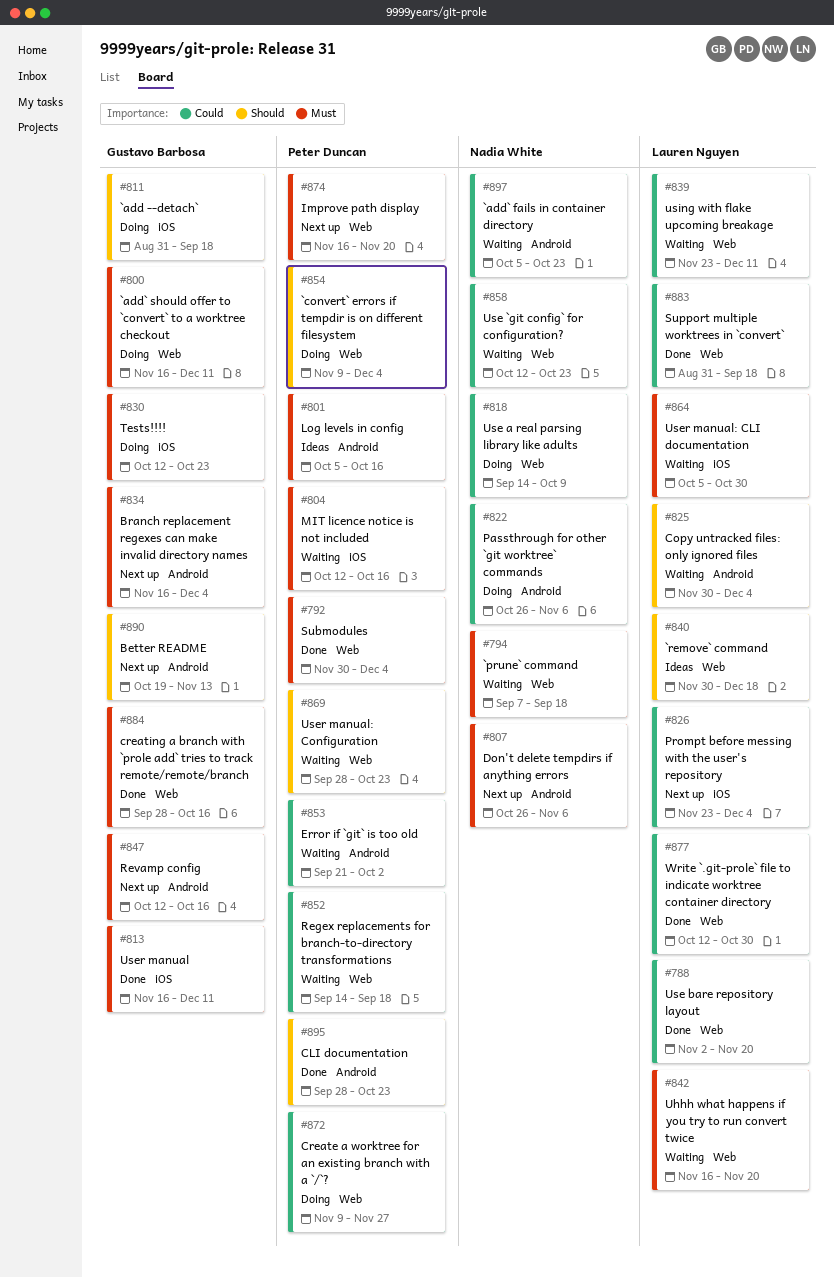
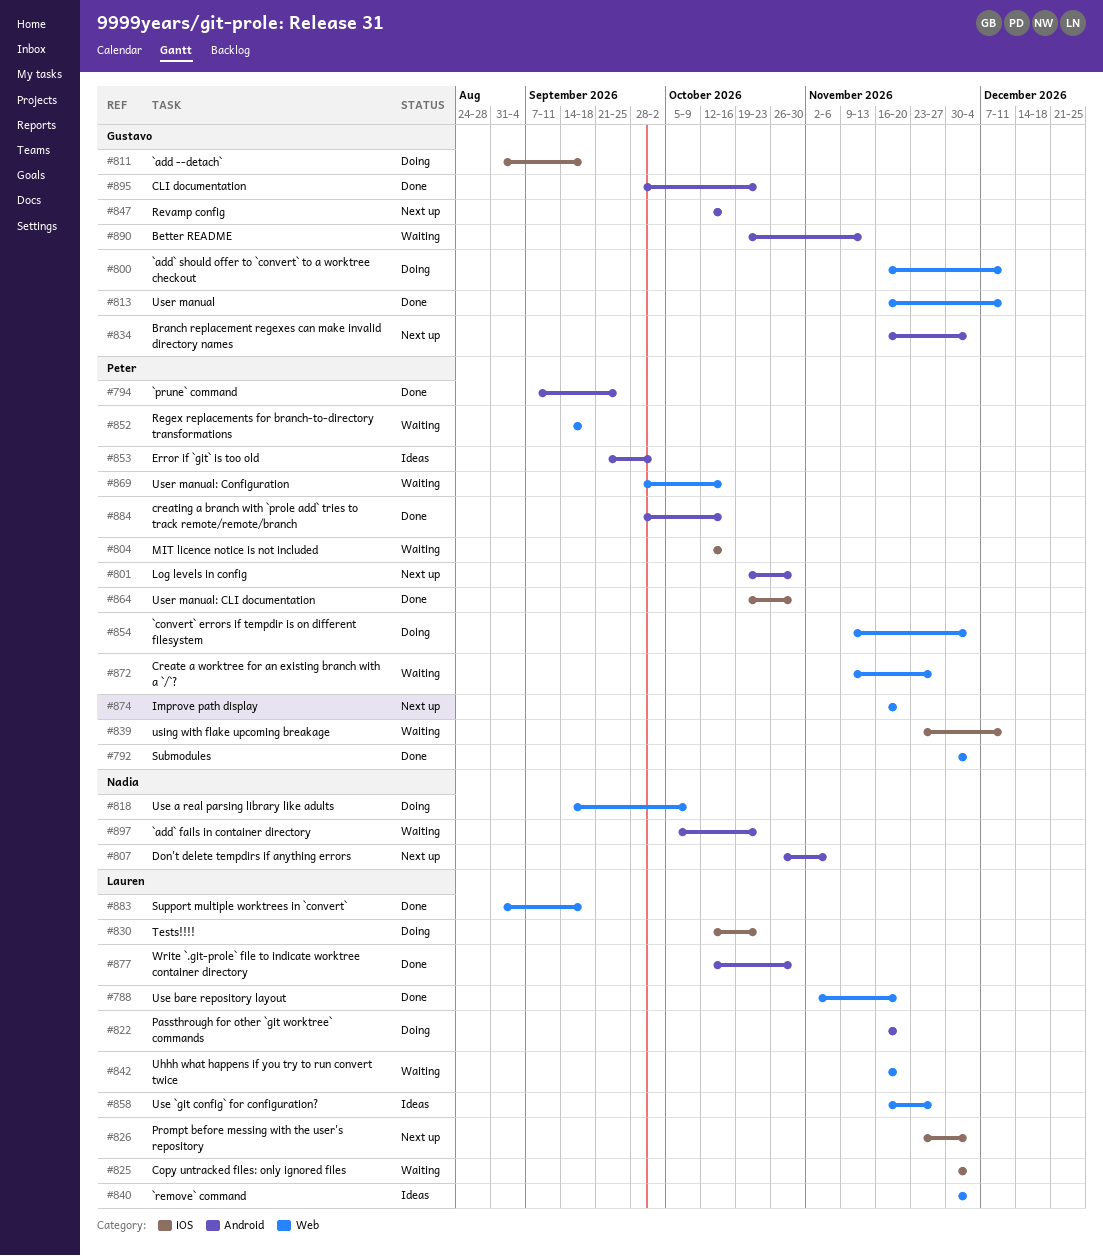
#794, status: Waiting -> Done
#794, owner: Nadia White -> Peter Duncan
#794, label: Web -> Android
#794, due: Sep 18 -> Sep 25
#801, status: Ideas -> Next up
#801, start: Oct 5 -> Oct 19
#801, due: Oct 16 -> Oct 30
#813, label: iOS -> Web
#822, owner: Nadia White -> Lauren Nguyen
#822, start: Oct 26 -> Nov 16
#822, due: Nov 6 -> Nov 20
#825, label: Android -> iOS
#830, owner: Gustavo Barbosa -> Lauren Nguyen
#839, owner: Lauren Nguyen -> Peter Duncan
#839, label: Web -> iOS
#840, due: Dec 18 -> Dec 4
#853, status: Waiting -> Ideas
#858, status: Waiting -> Ideas
#858, owner: Nadia White -> Lauren Nguyen
#858, start: Oct 12 -> Nov 16
#858, due: Oct 23 -> Nov 27
#864, status: Waiting -> Done
#864, owner: Lauren Nguyen -> Peter Duncan
#864, start: Oct 5 -> Oct 19
#869, due: Oct 23 -> Oct 16
#872, status: Doing -> Waiting
#877, label: Web -> Android
#884, owner: Gustavo Barbosa -> Peter Duncan
#884, label: Web -> Android
#890, status: Next up -> Waiting
#895, owner: Peter Duncan -> Gustavo Barbosa

